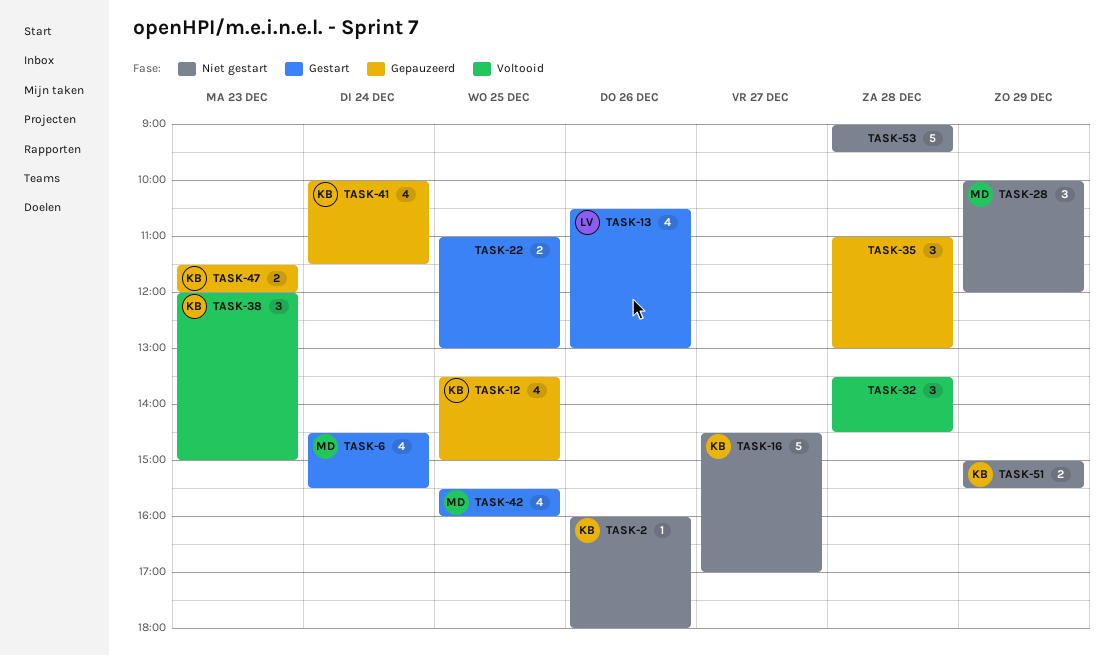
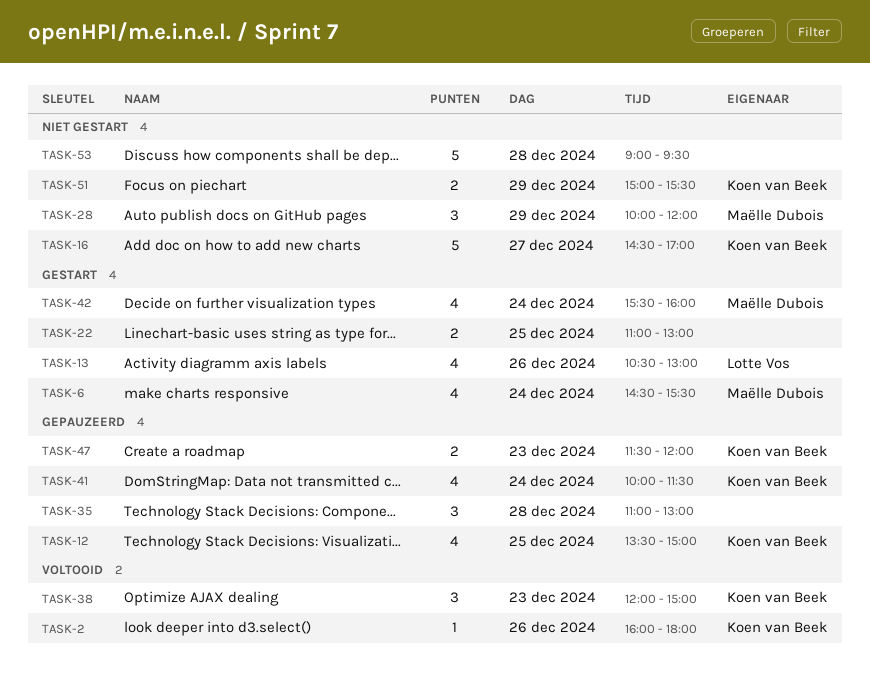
TASK-2, status: Niet gestart -> Voltooid
TASK-32: present -> none
TASK-42, day: Dec 25 -> Dec 24

